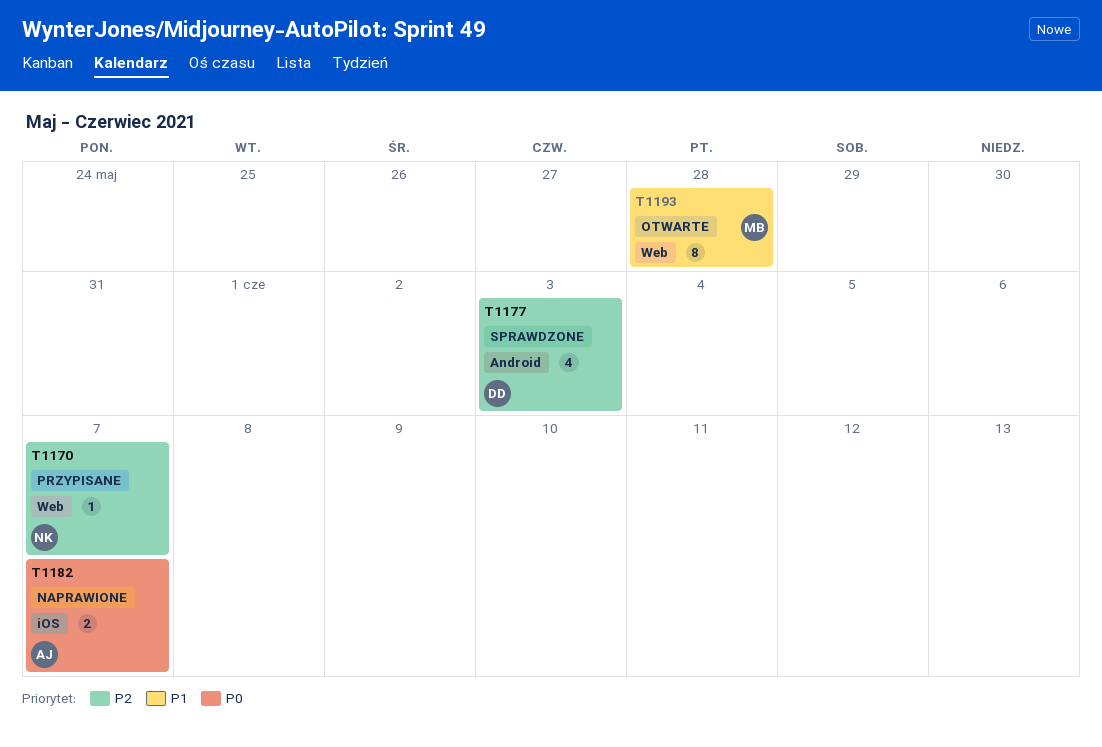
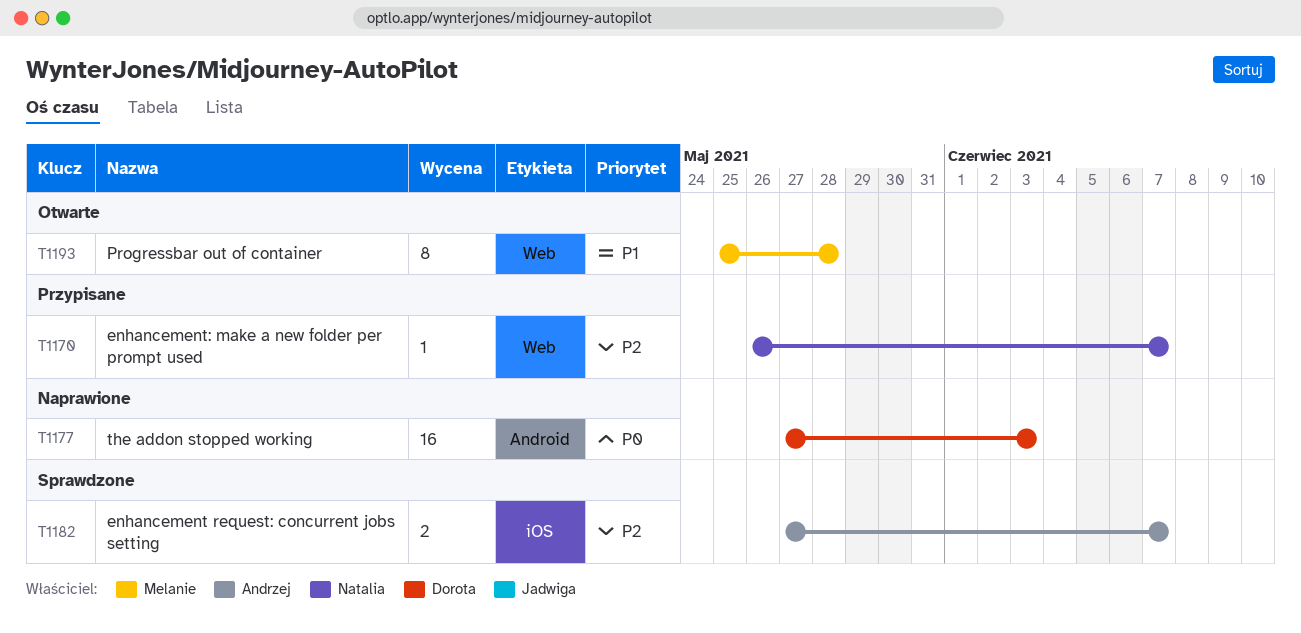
T1177, status: Sprawdzone -> Naprawione
T1177, priority: P2 -> P0
T1177, estimate: 4 -> 16
T1182, status: Naprawione -> Sprawdzone
T1182, priority: P0 -> P2

